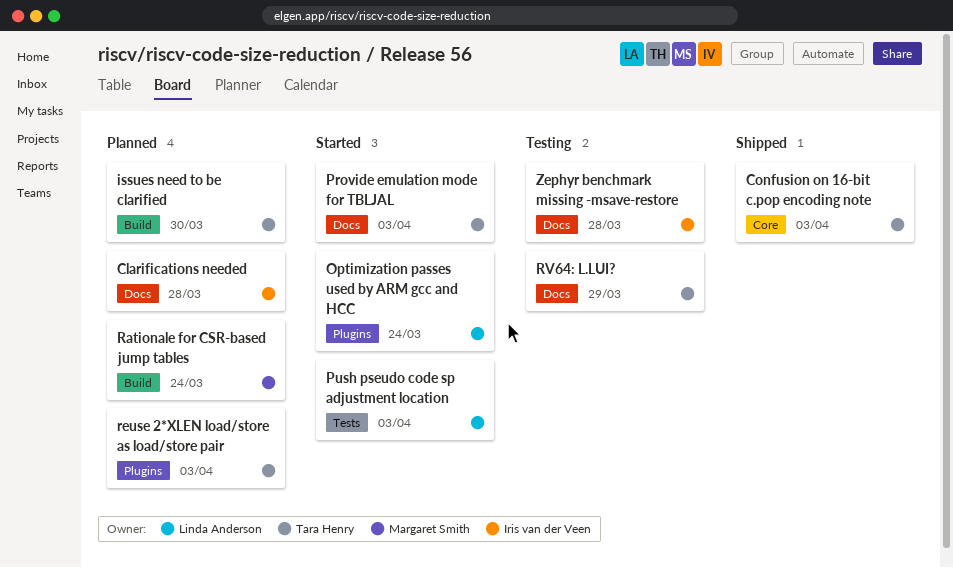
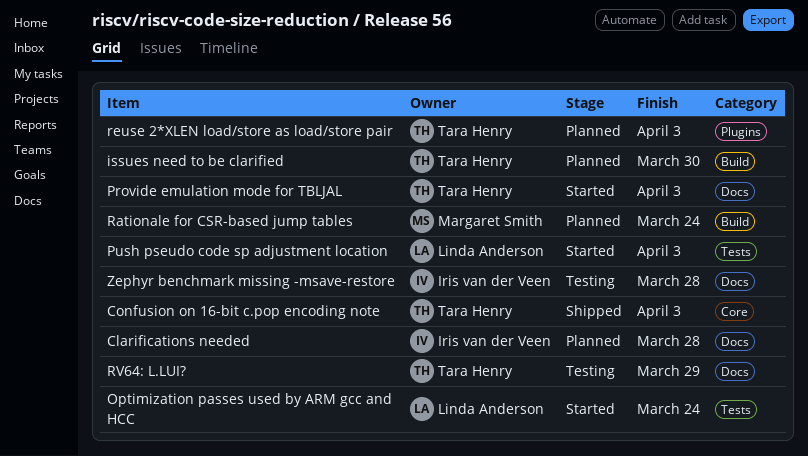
Optimization passes used by ARM gcc and HCC, label: Plugins -> Tests

